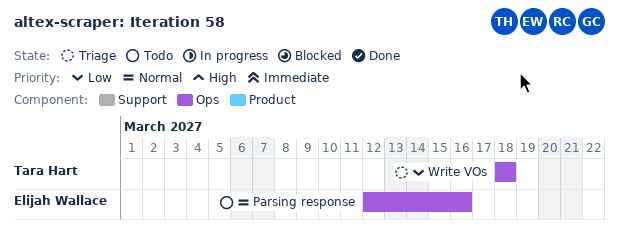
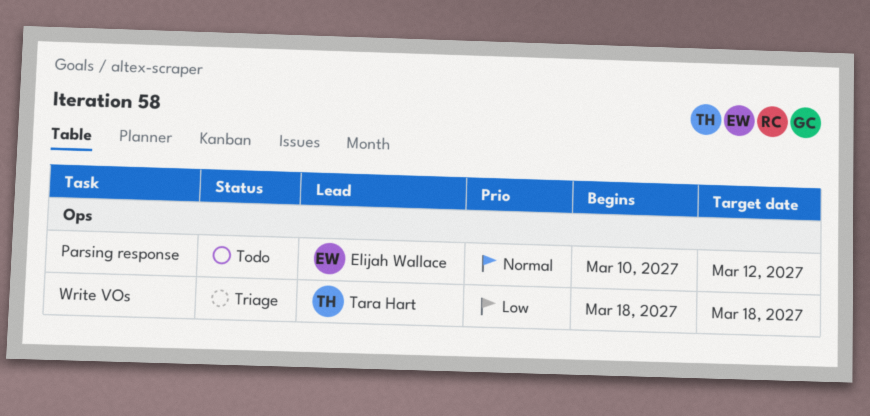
Parsing response, start: Mar 12 -> Mar 10
Parsing response, due: Mar 16 -> Mar 12

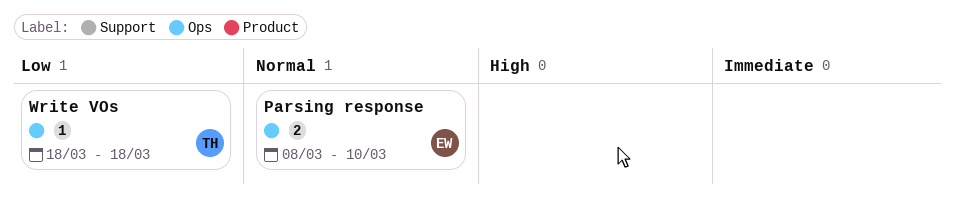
Parsing response, start: Mar 10 -> Mar 8
Parsing response, due: Mar 12 -> Mar 10

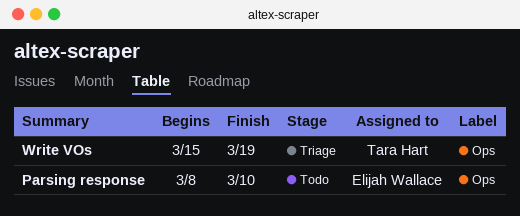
Write VOs, start: Mar 18 -> Mar 15
Write VOs, due: Mar 18 -> Mar 19

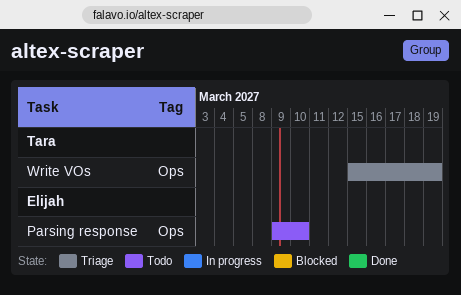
Parsing response, start: Mar 8 -> Mar 9

